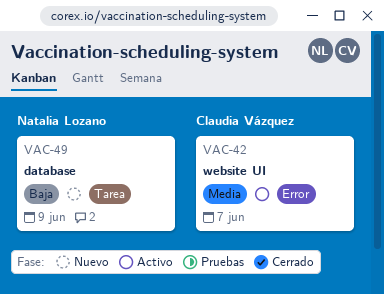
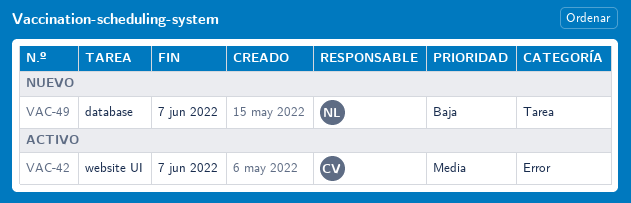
VAC-49, due: Jun 9 -> Jun 7

